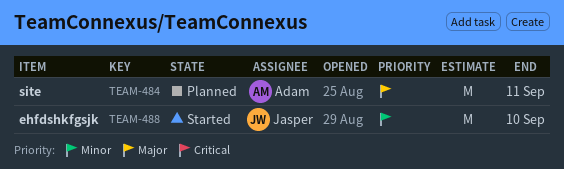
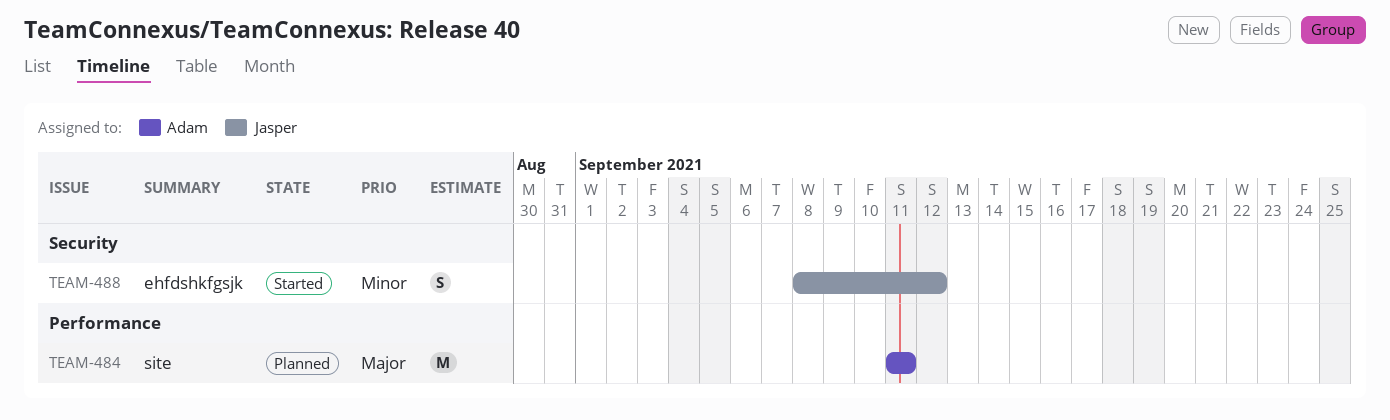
TEAM-488, estimate: M -> S
TEAM-488, due: Sep 10 -> Sep 12

